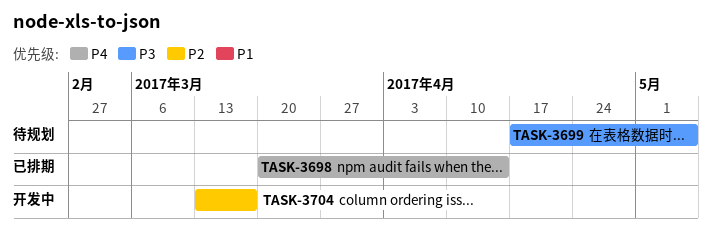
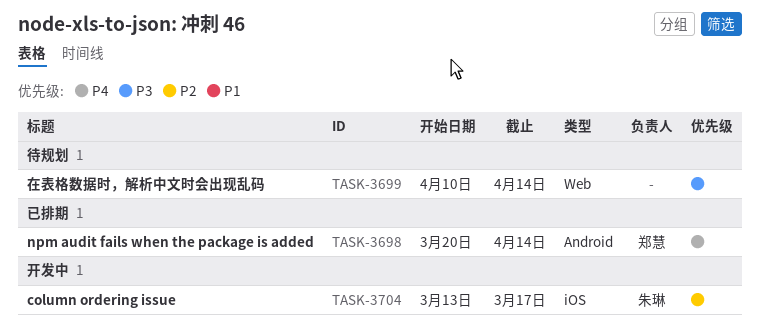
TASK-3699, start: Apr 17 -> Apr 10
TASK-3699, due: May 5 -> Apr 14

